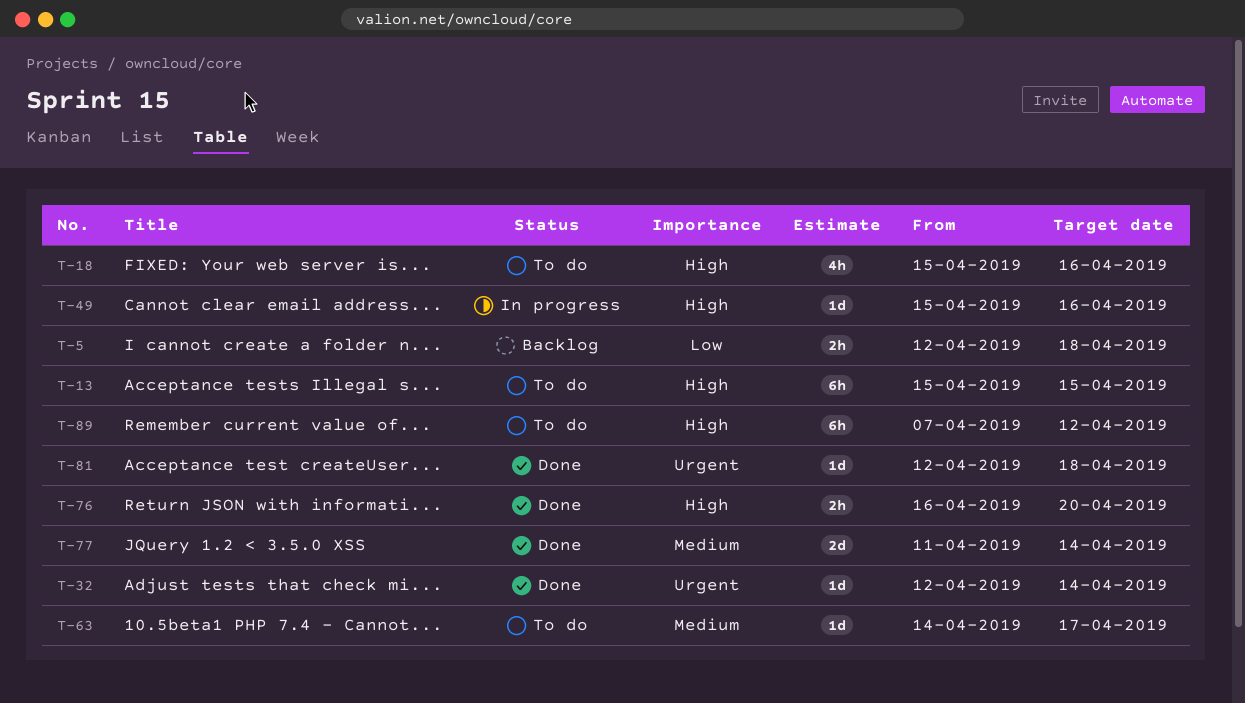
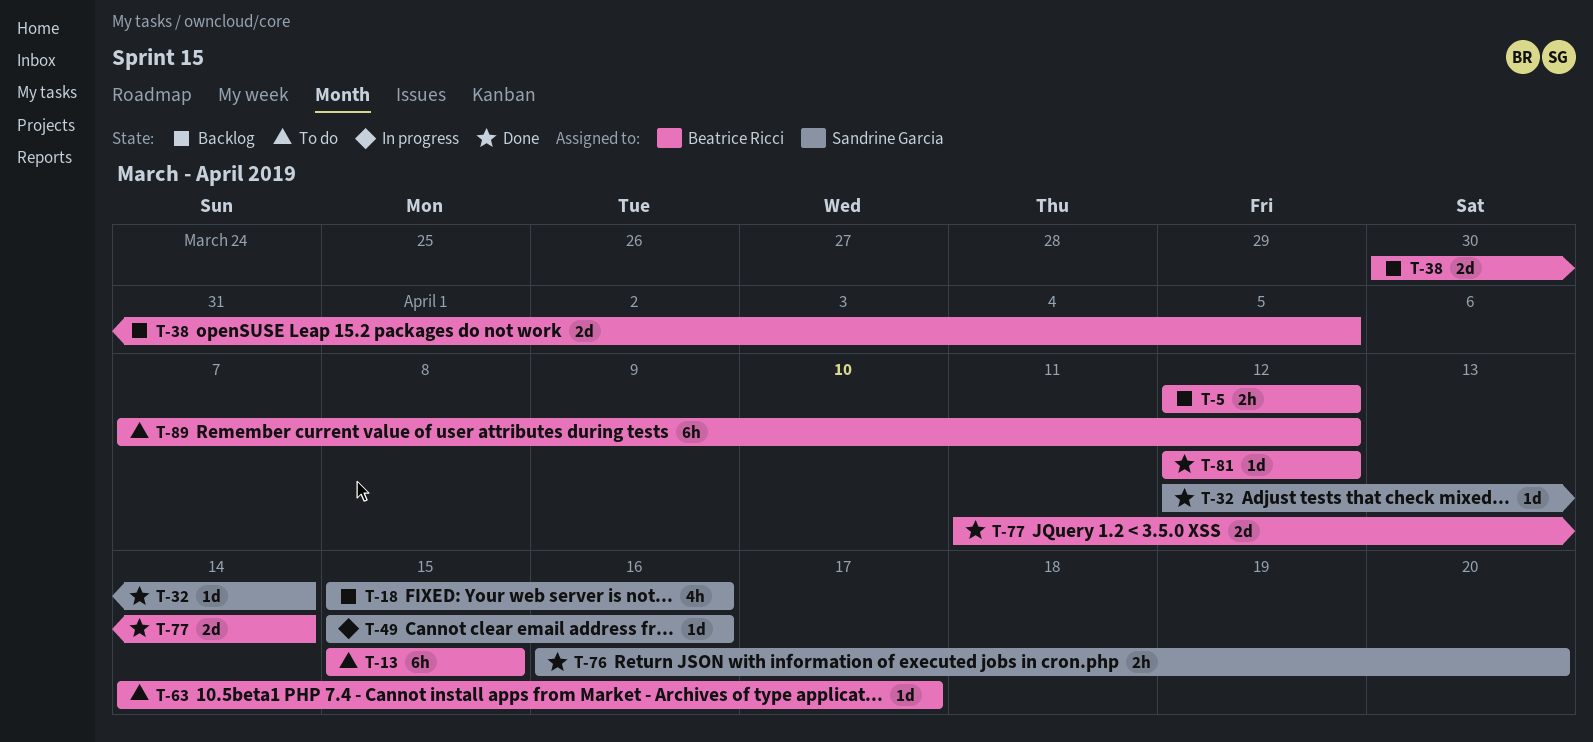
T-5, due: Apr 18 -> Apr 12
T-18, status: To do -> Backlog
T-38: none -> present
T-81, due: Apr 18 -> Apr 12

